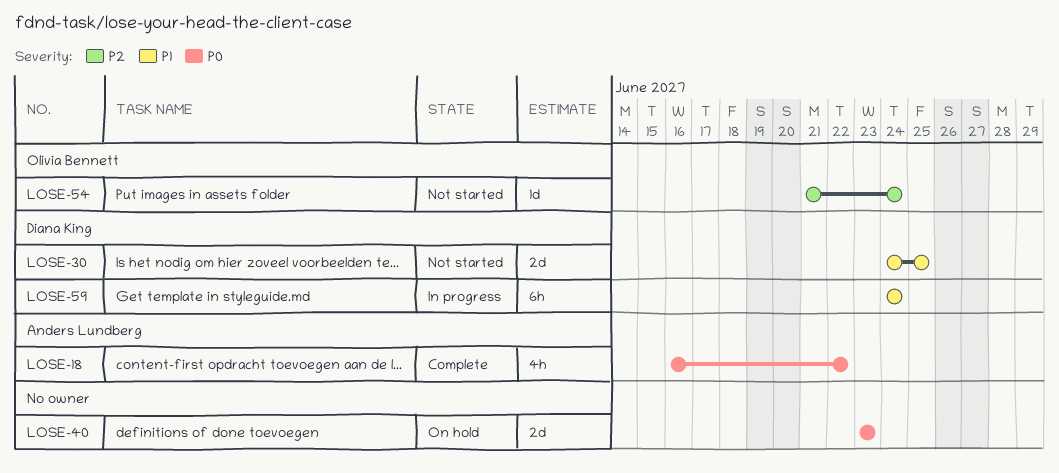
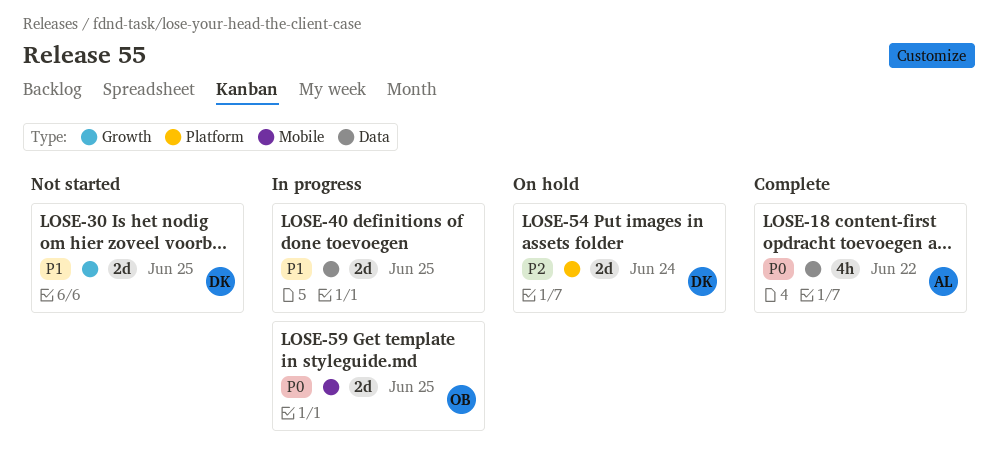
LOSE-40, status: On hold -> In progress
LOSE-40, priority: P0 -> P1
LOSE-40, due: Jun 23 -> Jun 25
LOSE-54, status: Not started -> On hold
LOSE-54, owner: Olivia Bennett -> Diana King
LOSE-54, estimate: 1d -> 2d
LOSE-59, owner: Diana King -> Olivia Bennett
LOSE-59, priority: P1 -> P0
LOSE-59, estimate: 6h -> 2d
LOSE-59, due: Jun 24 -> Jun 25

